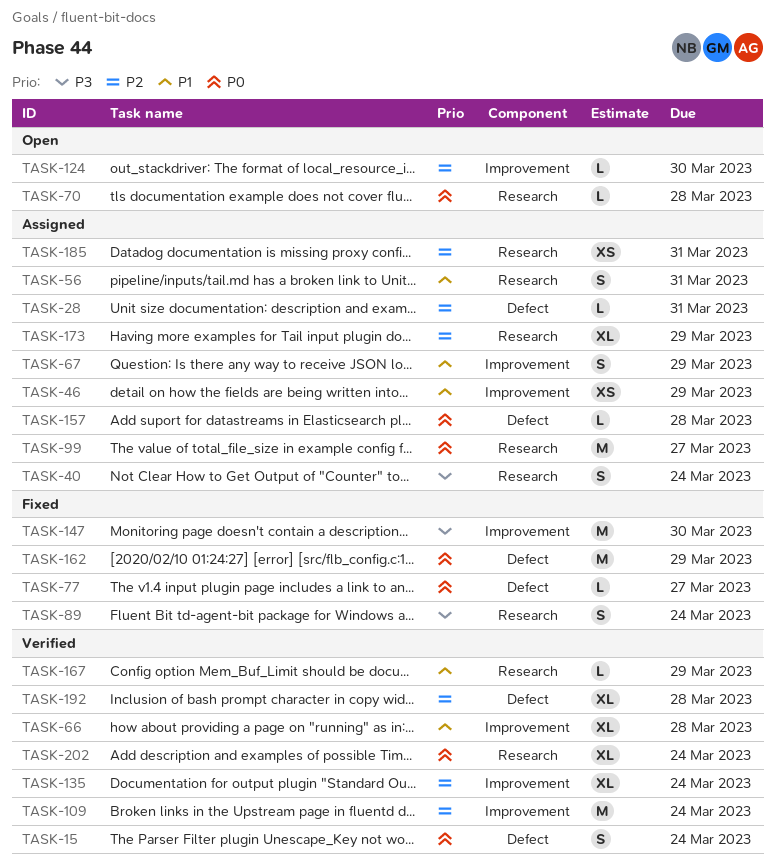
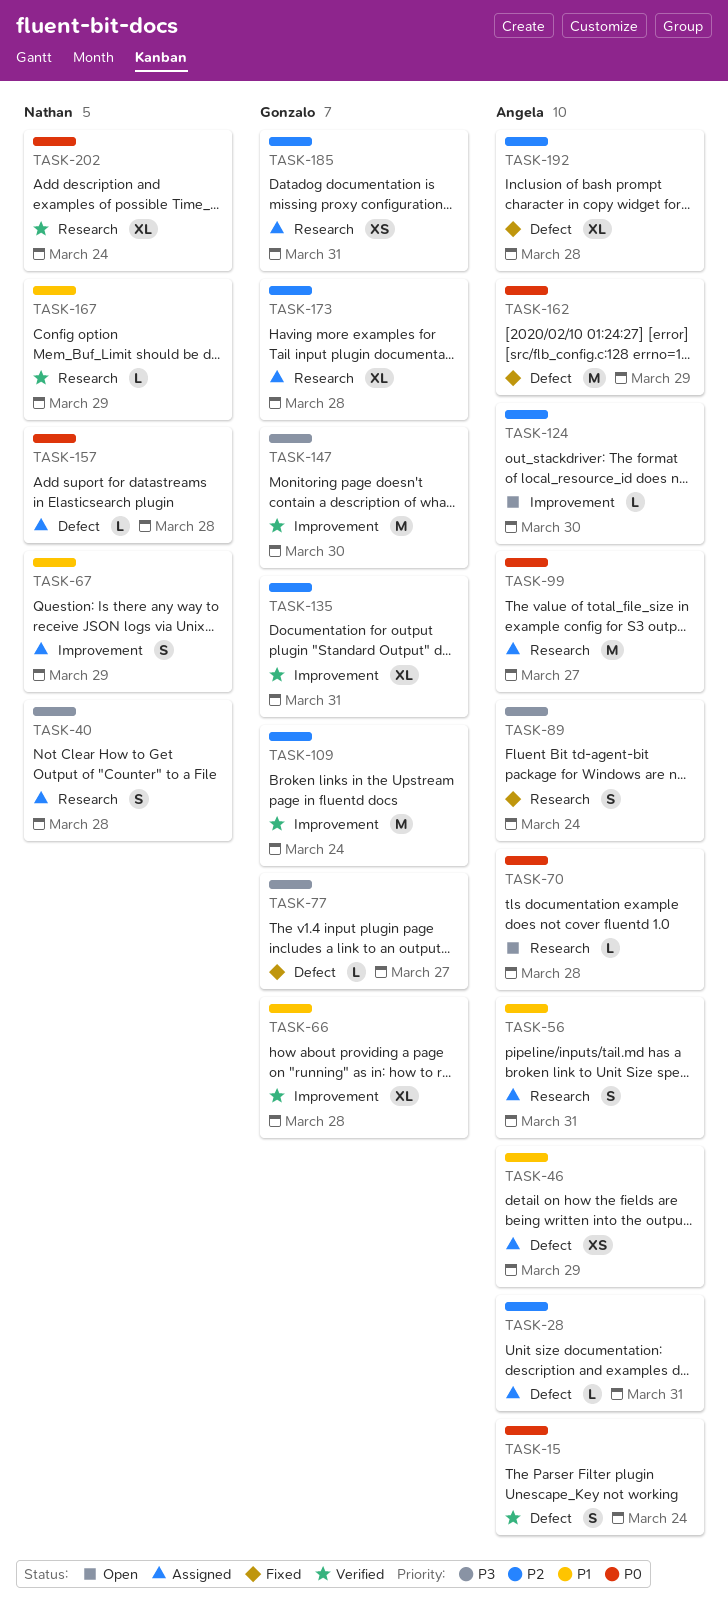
TASK-40, due: Mar 24 -> Mar 28
TASK-46, label: Improvement -> Defect
TASK-77, priority: P0 -> P3
TASK-135, due: Mar 24 -> Mar 31
TASK-147, status: Fixed -> Verified
TASK-173, due: Mar 29 -> Mar 28
TASK-192, status: Verified -> Fixed

